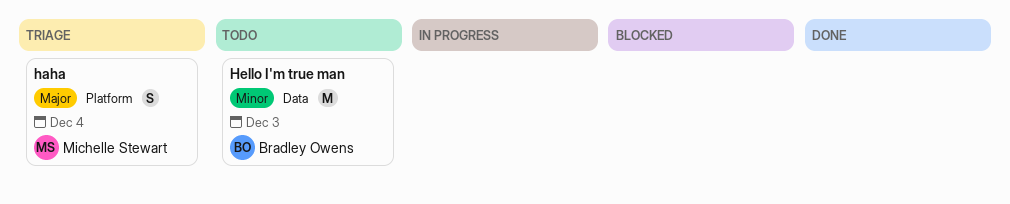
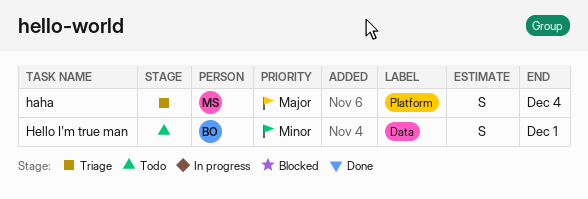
Hello I'm true man, estimate: M -> S
Hello I'm true man, due: Dec 3 -> Dec 1

